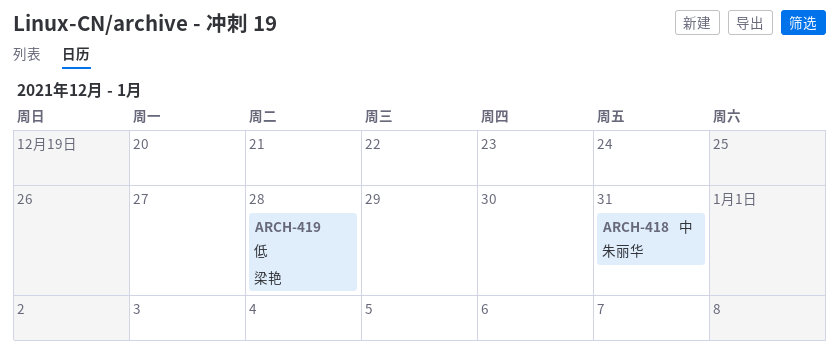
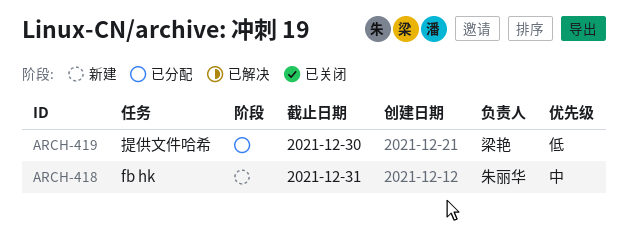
ARCH-419, due: Dec 28 -> Dec 30

